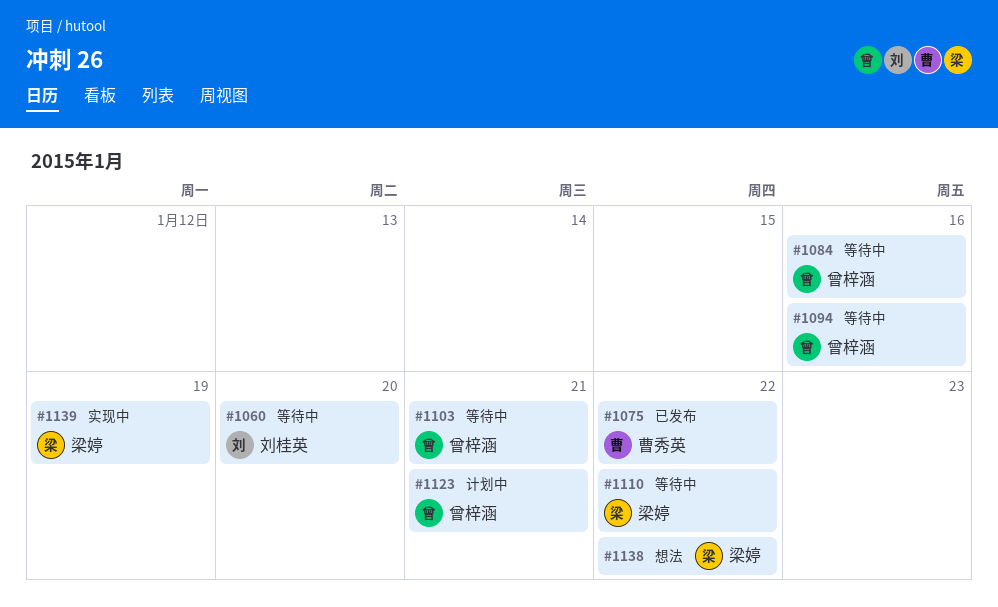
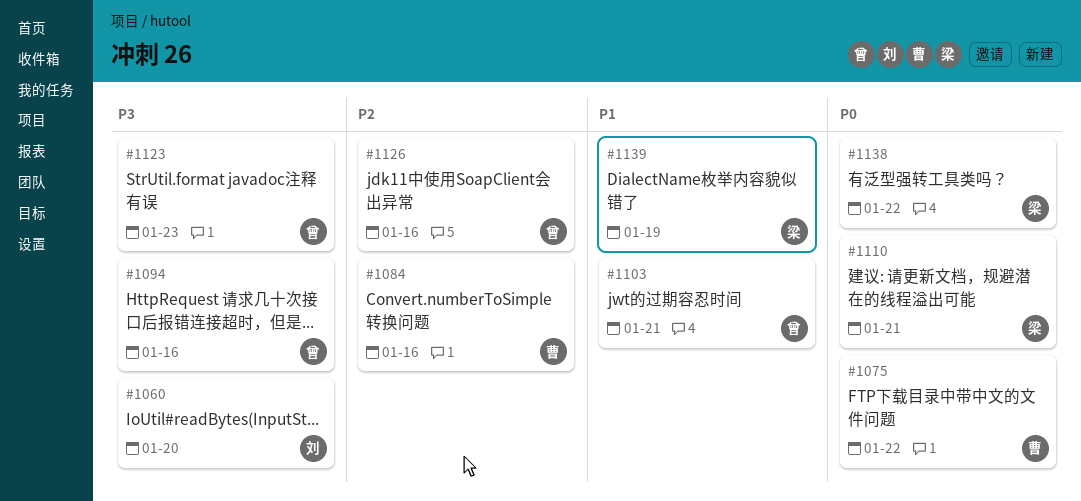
#1084, owner: 曾梓涵 -> 曹秀英
#1110, due: Jan 22 -> Jan 21
#1123, due: Jan 21 -> Jan 23
#1126: none -> present

